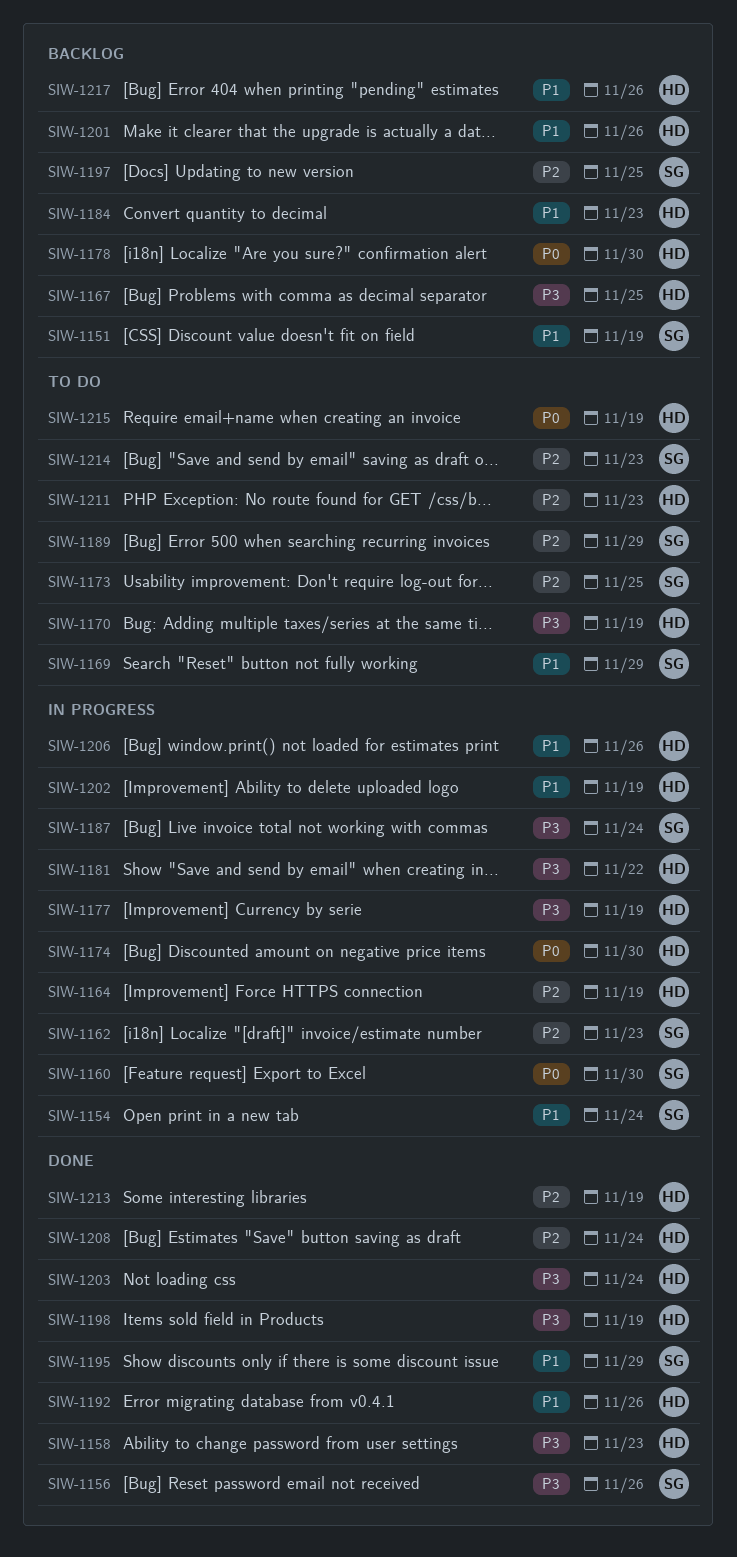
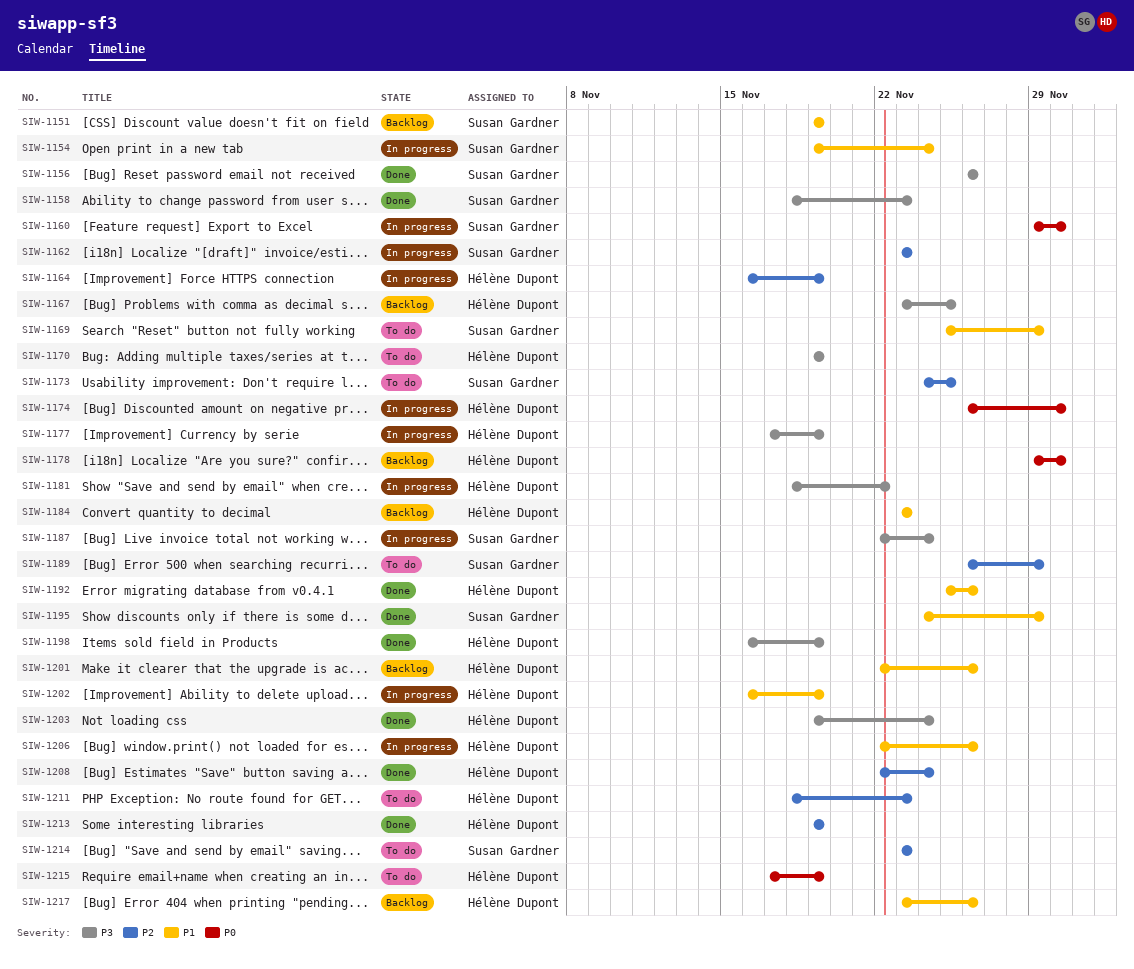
SIW-1158, owner: Hélène Dupont -> Susan Gardner
SIW-1197: present -> none

